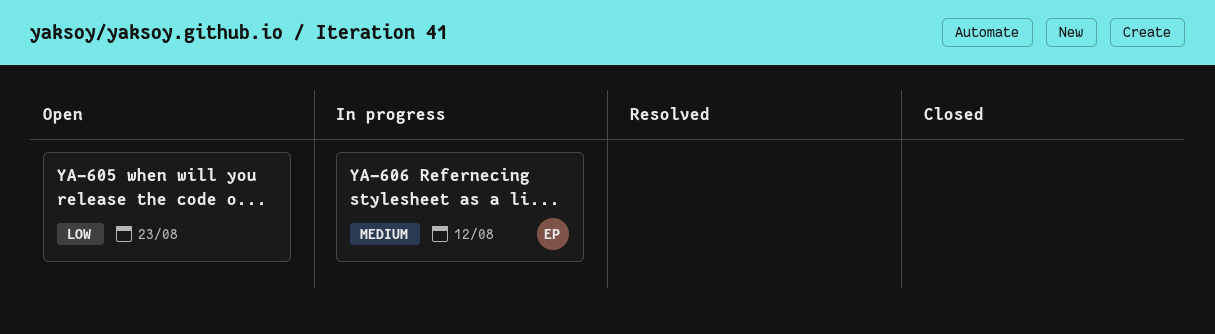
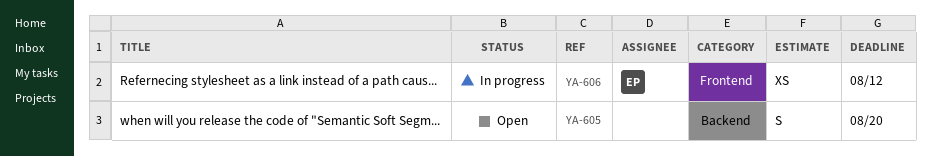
YA-605, due: Aug 23 -> Aug 20

